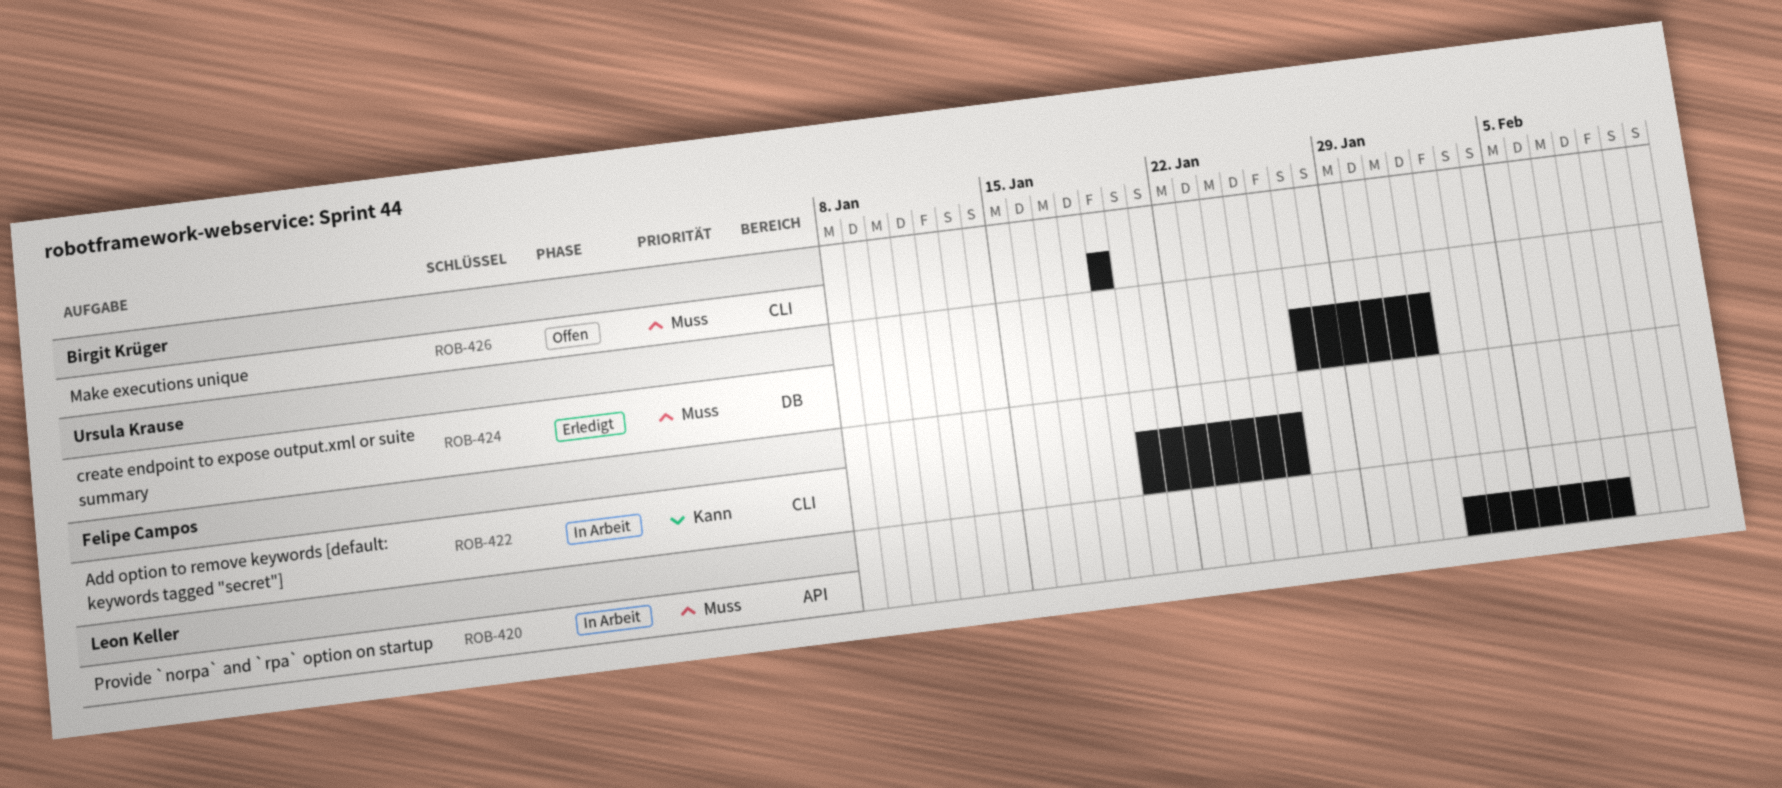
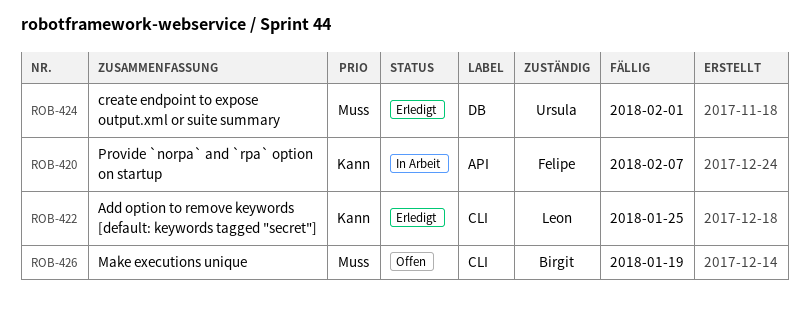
ROB-420, owner: Leon Keller -> Felipe Campos
ROB-420, priority: Muss -> Kann
ROB-420, due: Feb 8 -> Feb 7
ROB-422, status: In Arbeit -> Erledigt
ROB-422, owner: Felipe Campos -> Leon Keller
ROB-422, due: Jan 26 -> Jan 25

